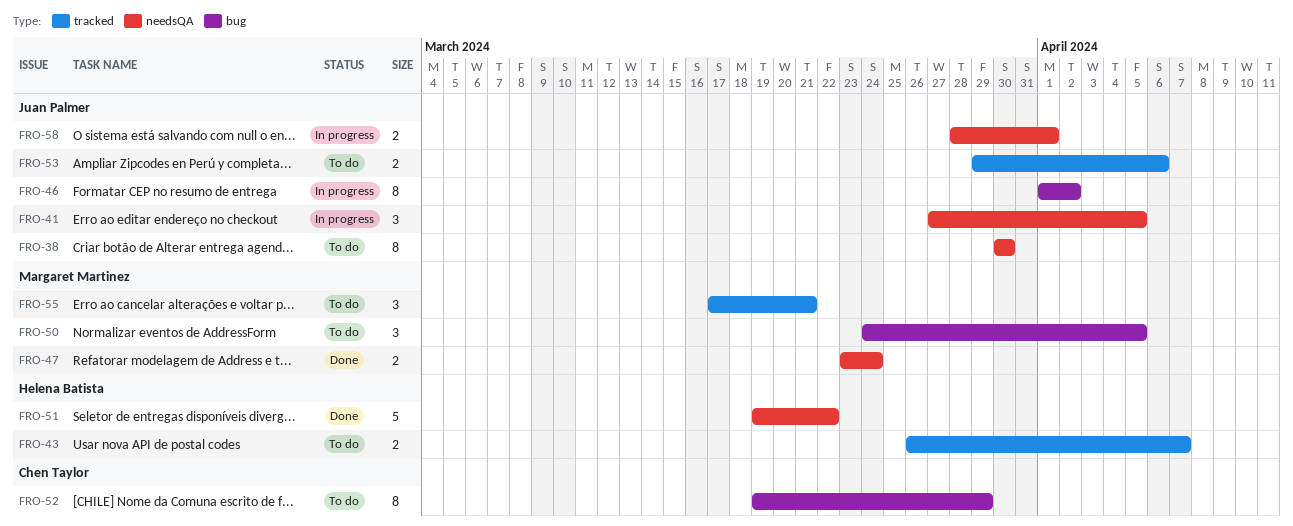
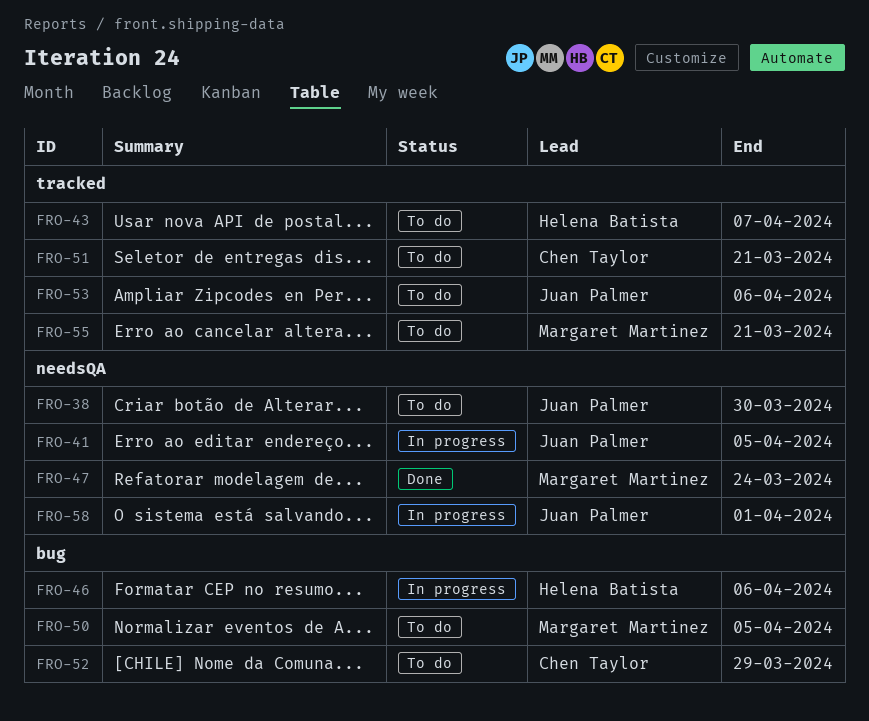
FRO-46, owner: Juan Palmer -> Helena Batista
FRO-46, due: Apr 2 -> Apr 6
FRO-51, status: Done -> To do
FRO-51, owner: Helena Batista -> Chen Taylor
FRO-51, label: needsQA -> tracked
FRO-51, due: Mar 22 -> Mar 21

